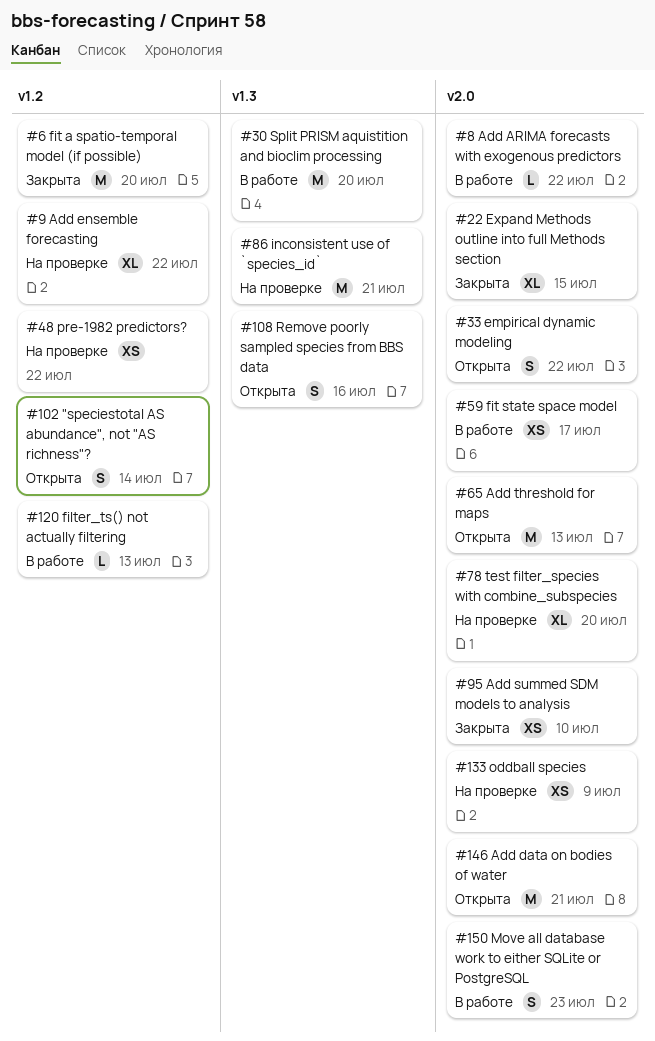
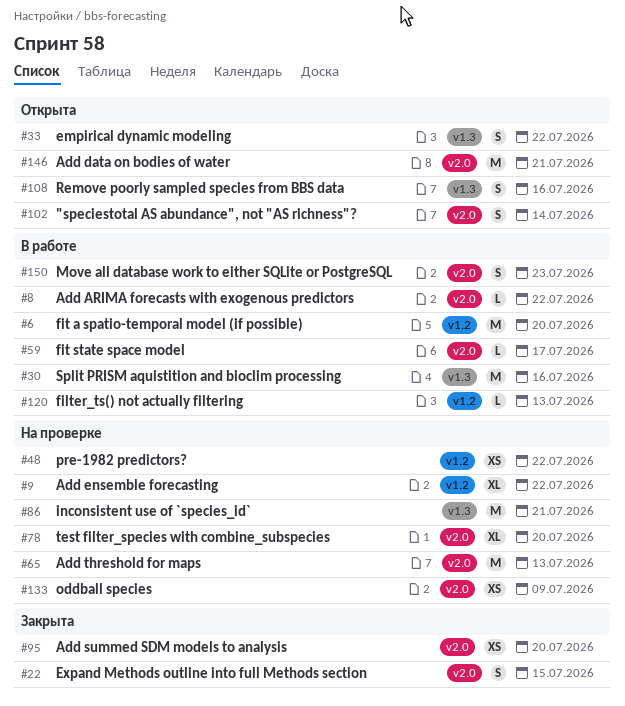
#6, status: Закрыта -> В работе
#22, estimate: XL -> S
#30, due: Jul 20 -> Jul 16
#33, label: v2.0 -> v1.3
#59, estimate: XS -> L
#65, status: Открыта -> На проверке
#95, due: Jul 10 -> Jul 20
#102, label: v1.2 -> v2.0

